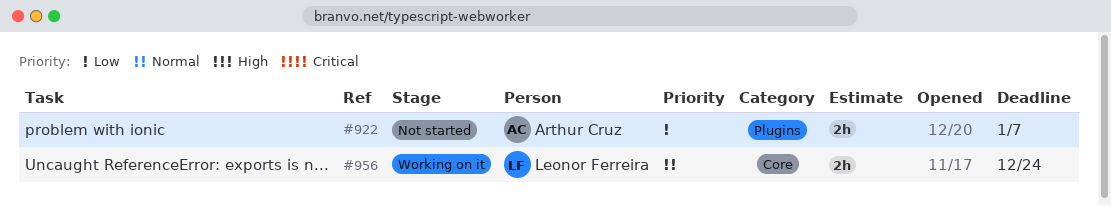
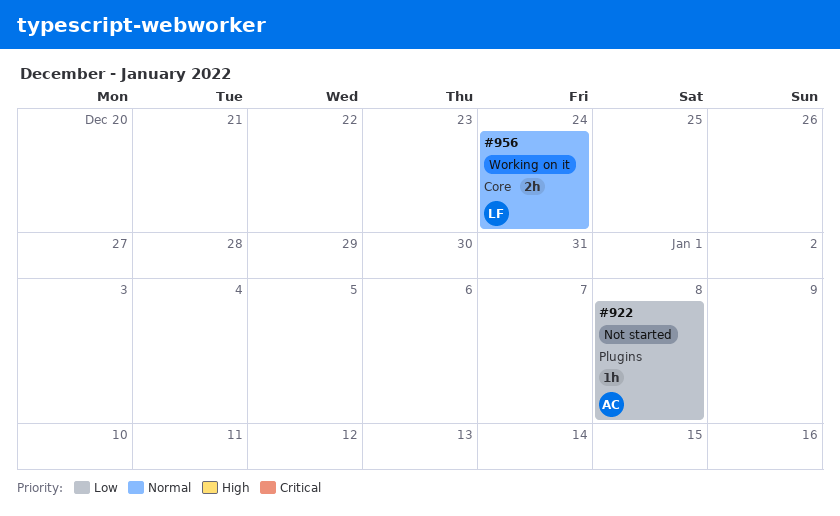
#922, estimate: 2h -> 1h
#922, due: Jan 7 -> Jan 8

